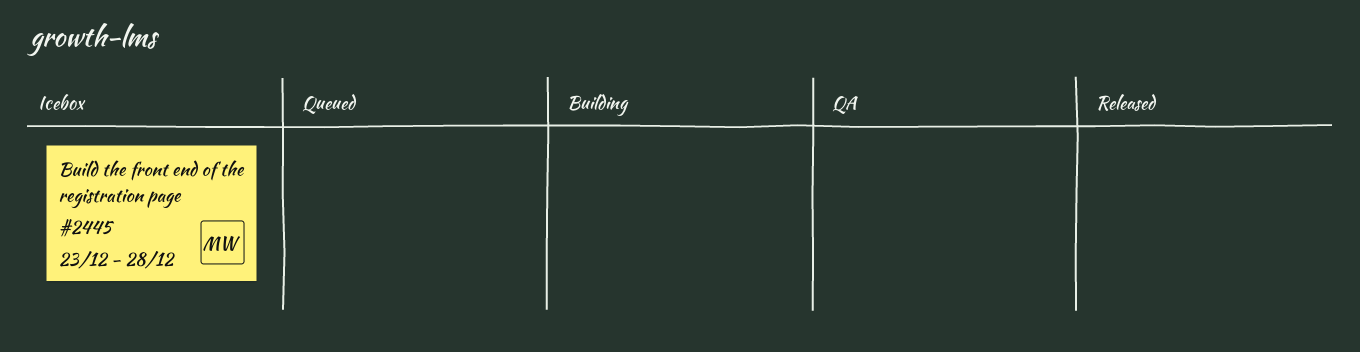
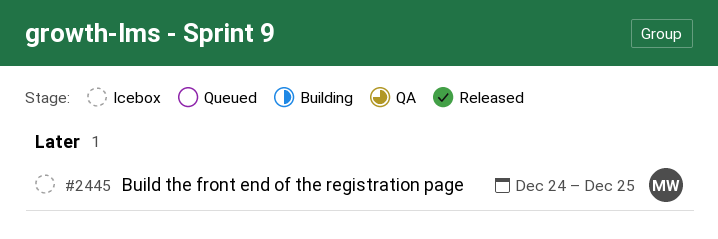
#2445, start: Dec 23 -> Dec 24
#2445, due: Dec 28 -> Dec 25

